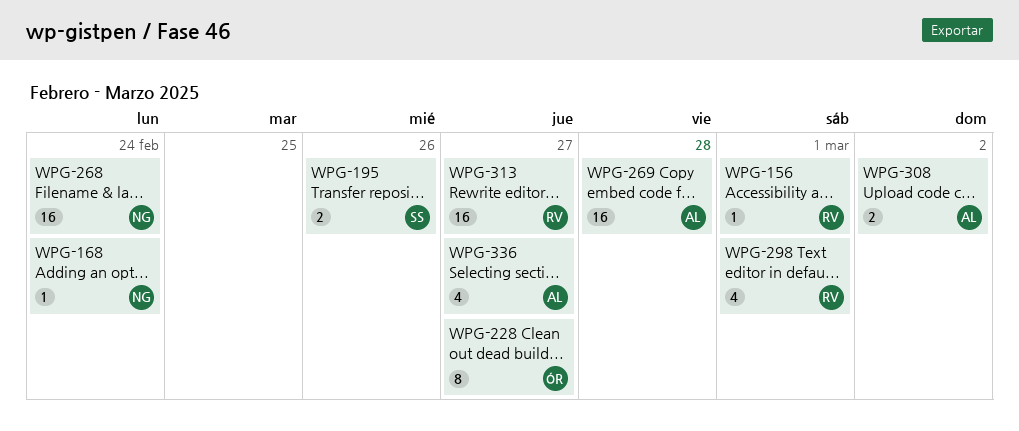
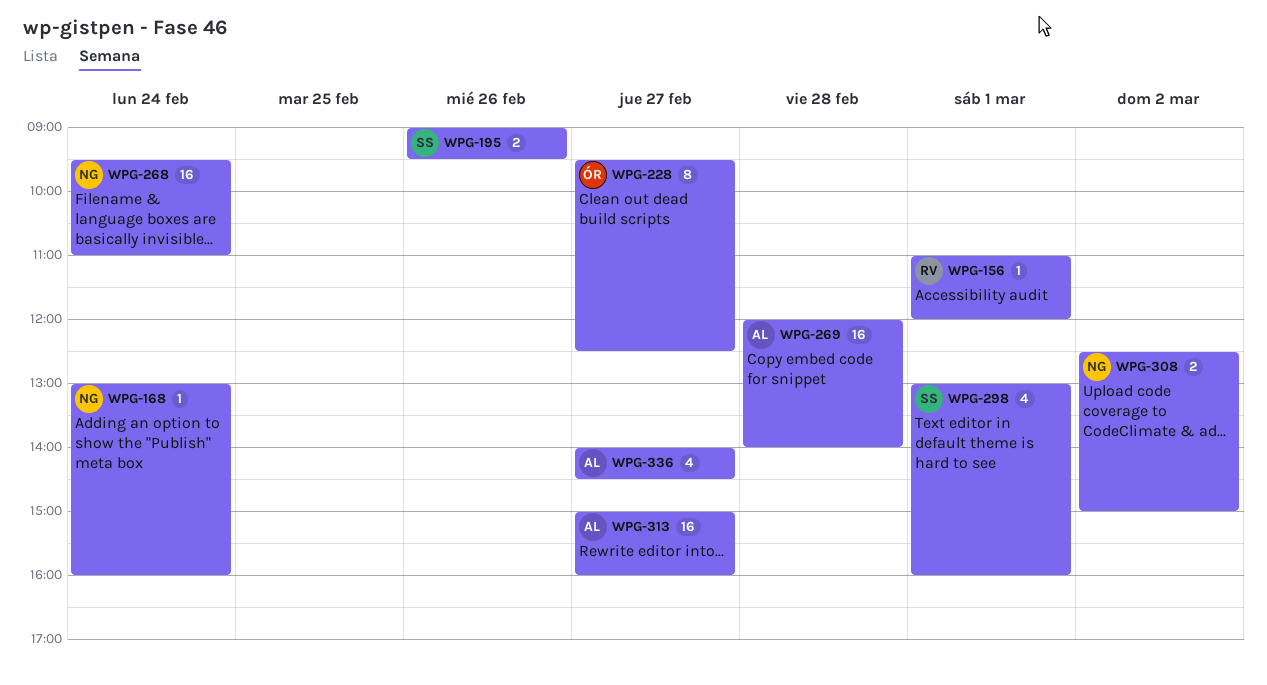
WPG-298, owner: RV -> SS
WPG-308, owner: AL -> NG
WPG-313, owner: RV -> AL

